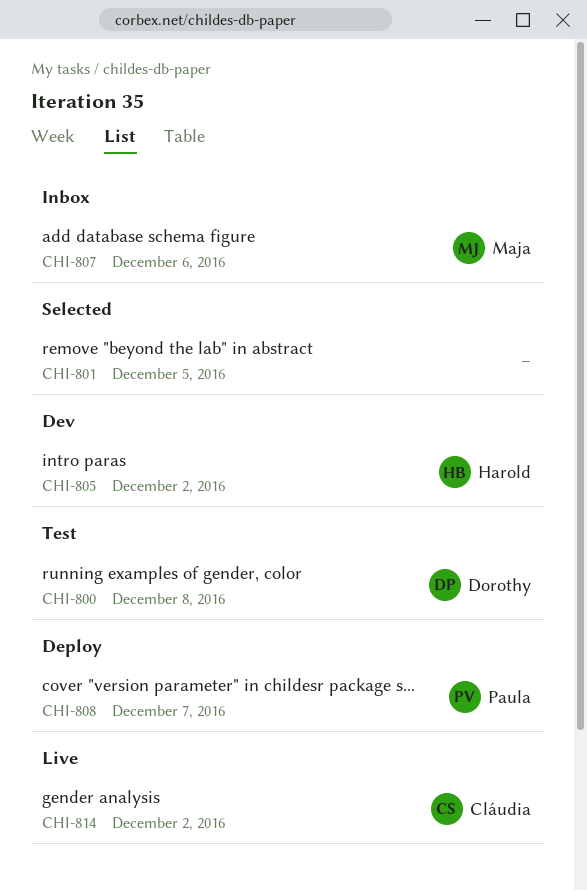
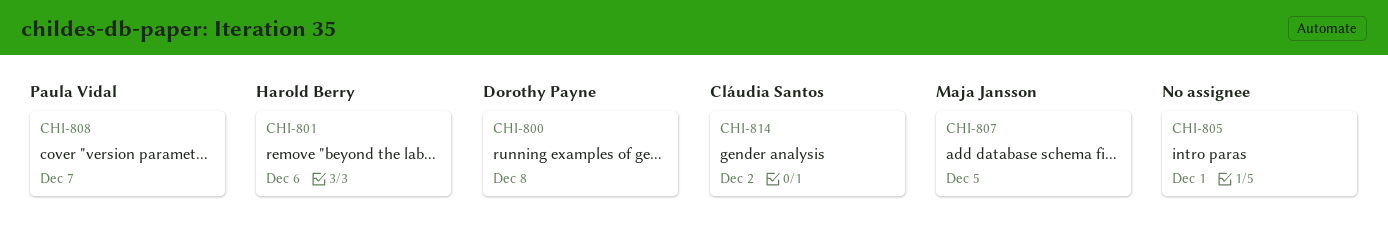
CHI-801, owner: none -> Harold Berry
CHI-801, due: Dec 5 -> Dec 6
CHI-805, owner: Harold Berry -> none
CHI-805, due: Dec 2 -> Dec 1
CHI-807, due: Dec 6 -> Dec 5

